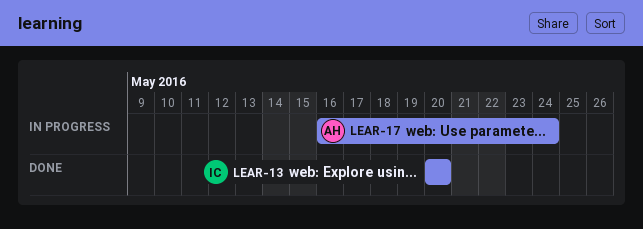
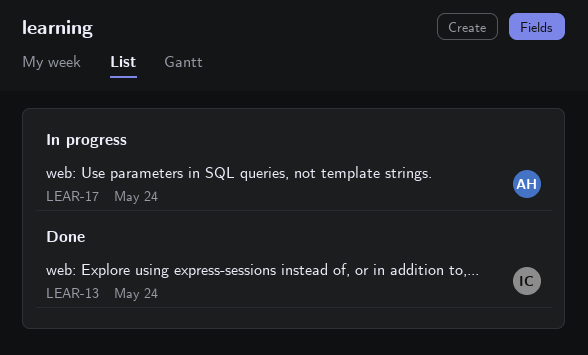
LEAR-13, due: May 20 -> May 24

